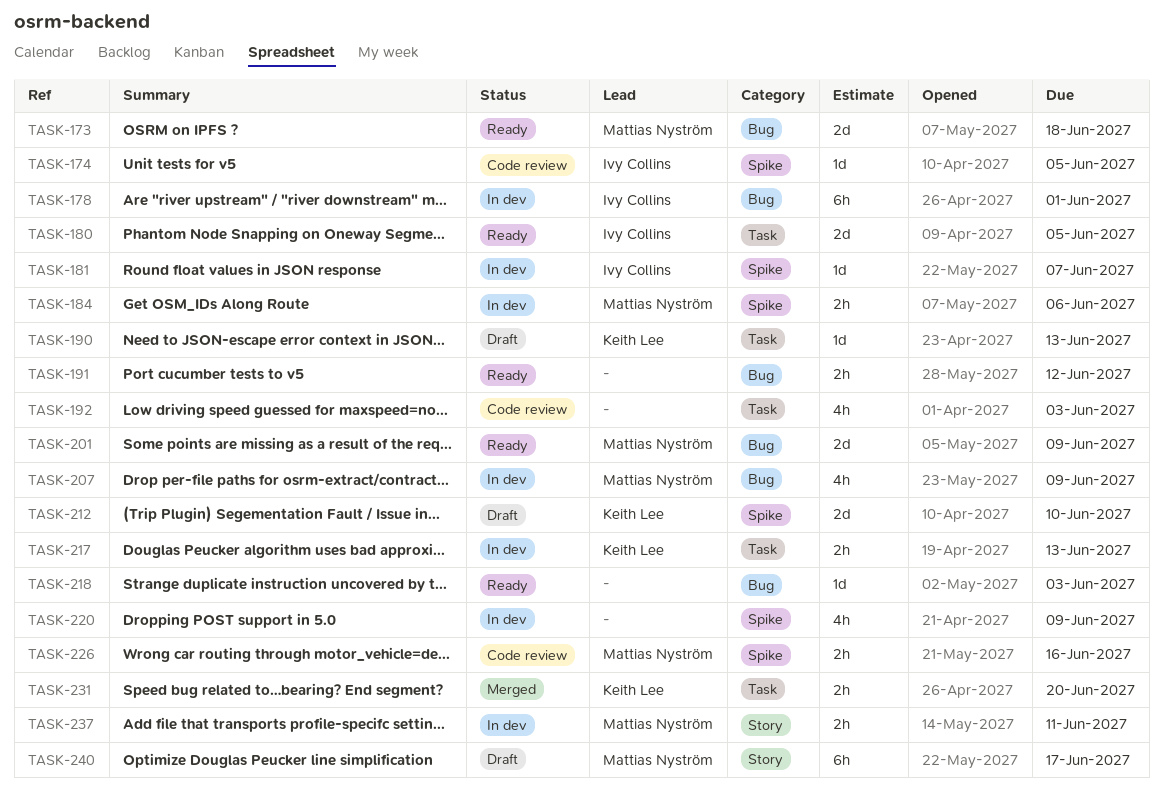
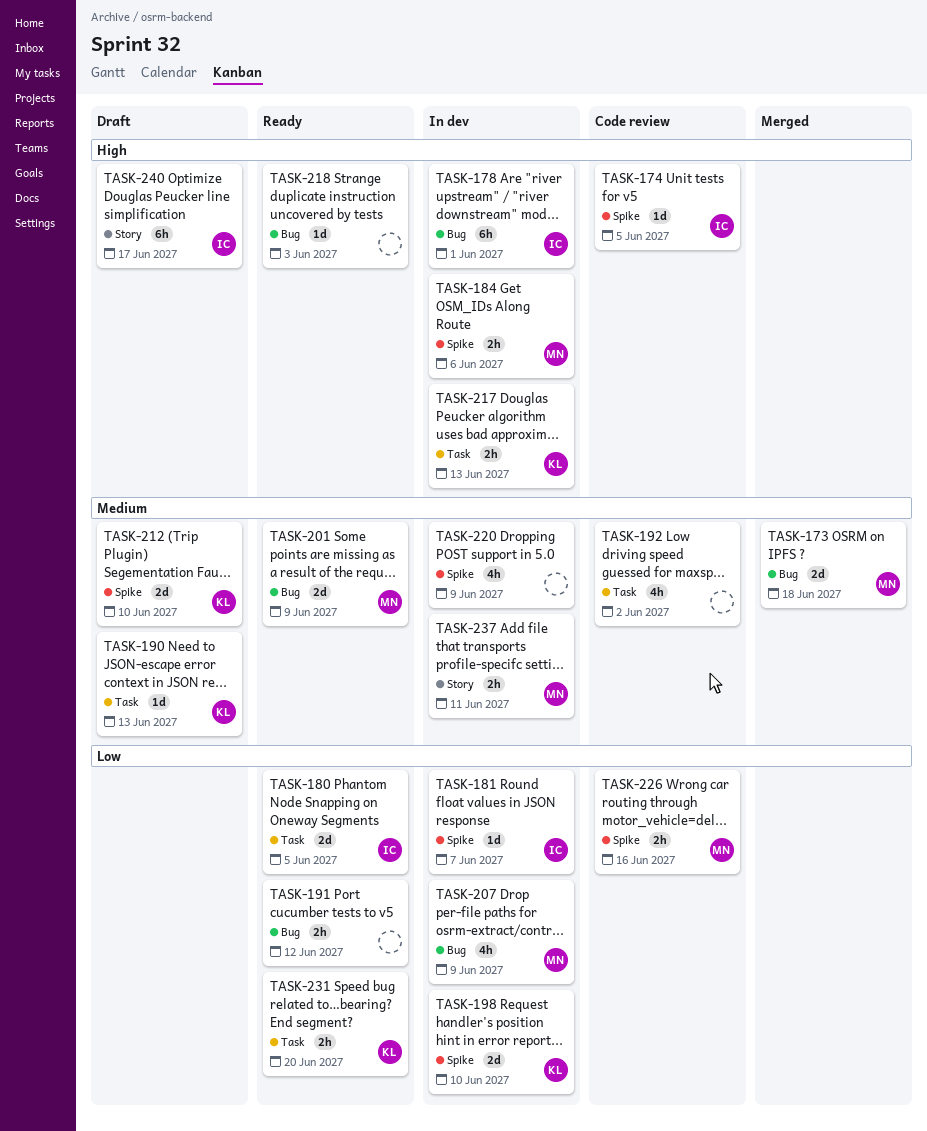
TASK-173, status: Ready -> Merged
TASK-192, due: Jun 3 -> Jun 2
TASK-198: none -> present
TASK-231, status: Merged -> Ready
TASK-240, owner: Mattias Nyström -> Ivy Collins

